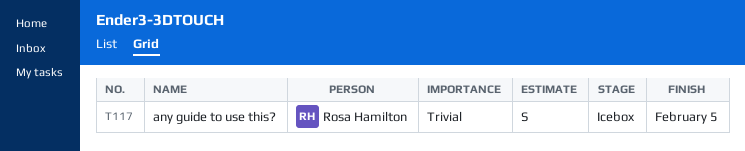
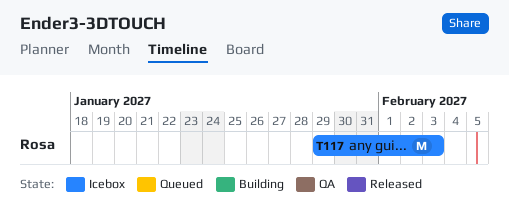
T117, estimate: S -> M
T117, due: Feb 5 -> Feb 3

